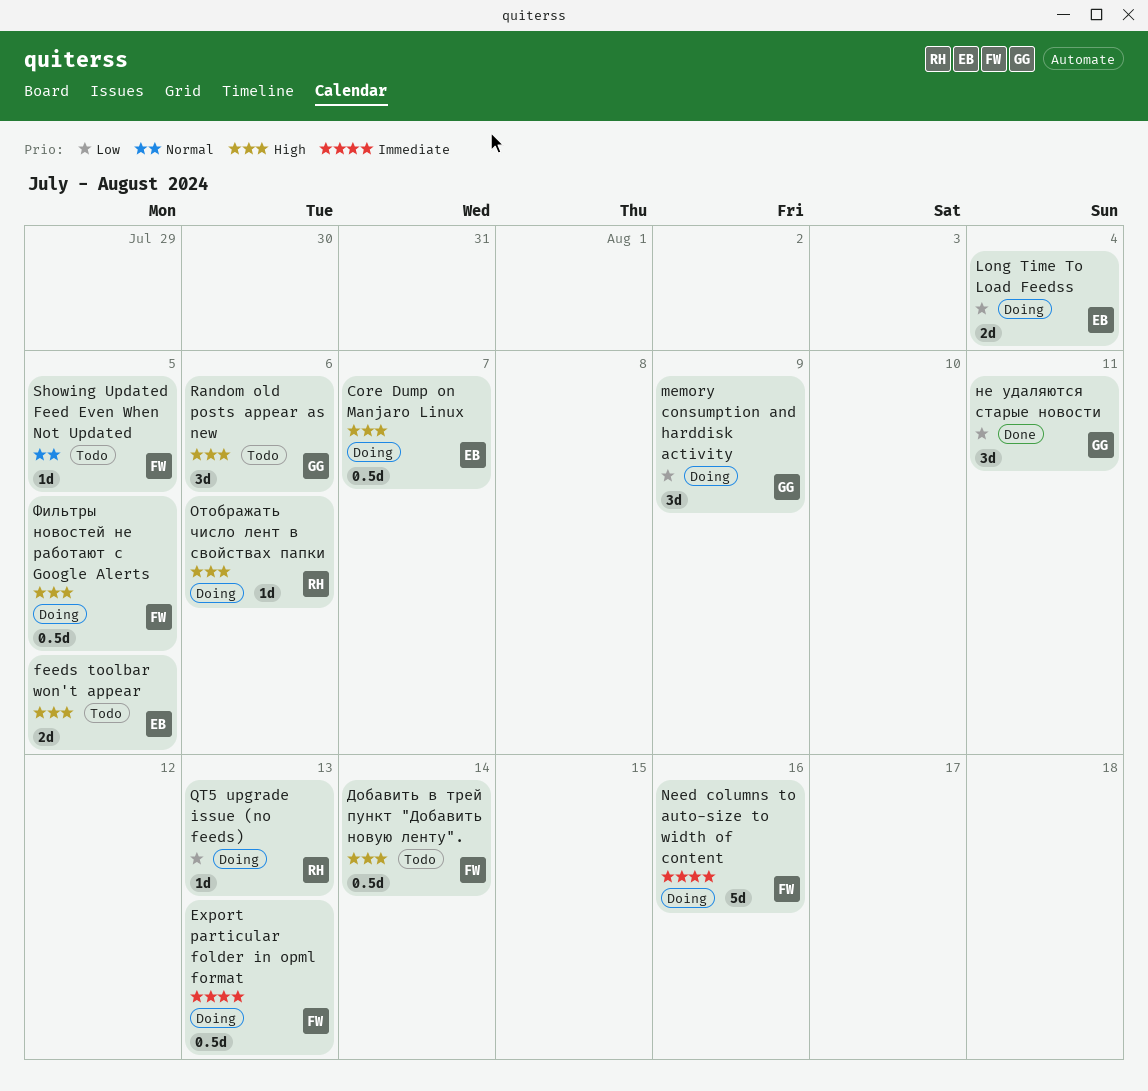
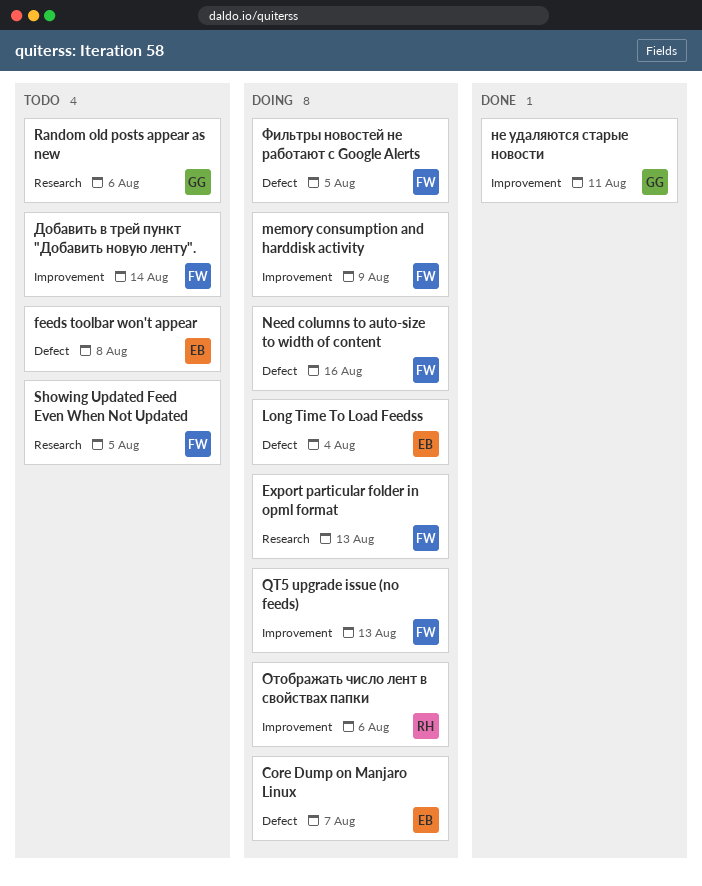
feeds toolbar won't appear, due: Aug 5 -> Aug 8
memory consumption and harddisk activity, owner: GG -> FW
QT5 upgrade issue (no feeds), owner: RH -> FW

